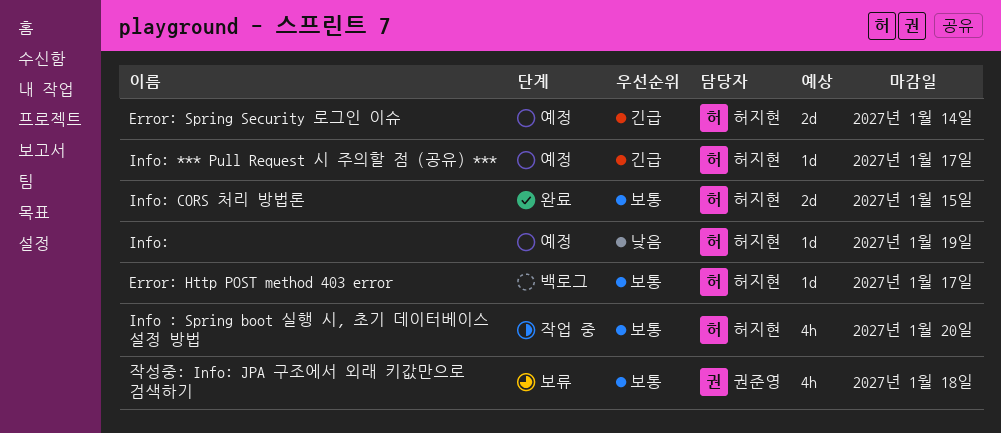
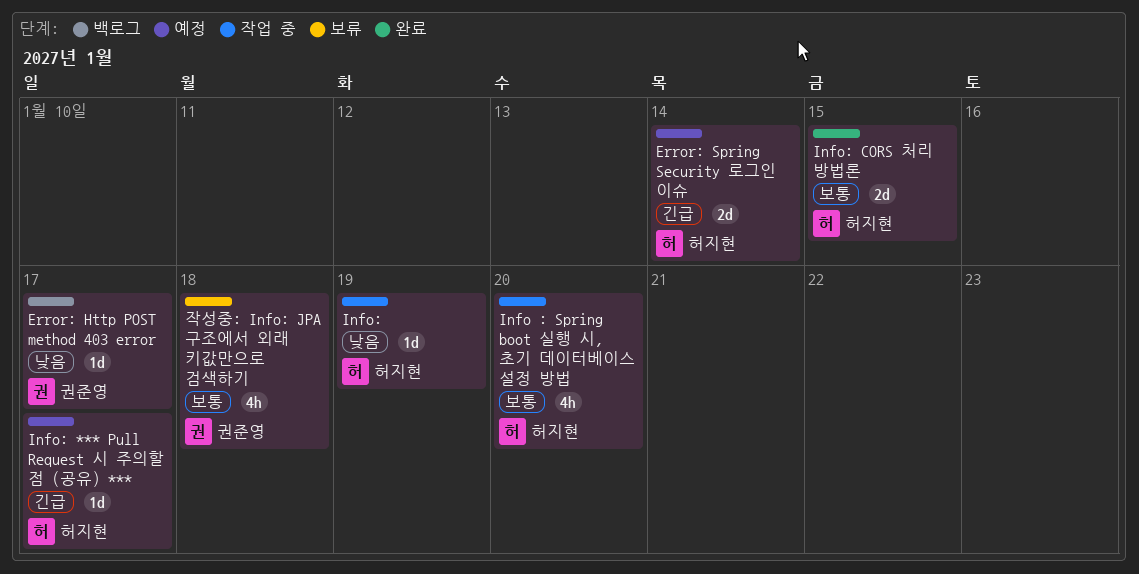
Error: Http POST method 403 error, owner: 허지현 -> 권준영
Error: Http POST method 403 error, priority: 보통 -> 낮음
Info:, status: 예정 -> 작업 중

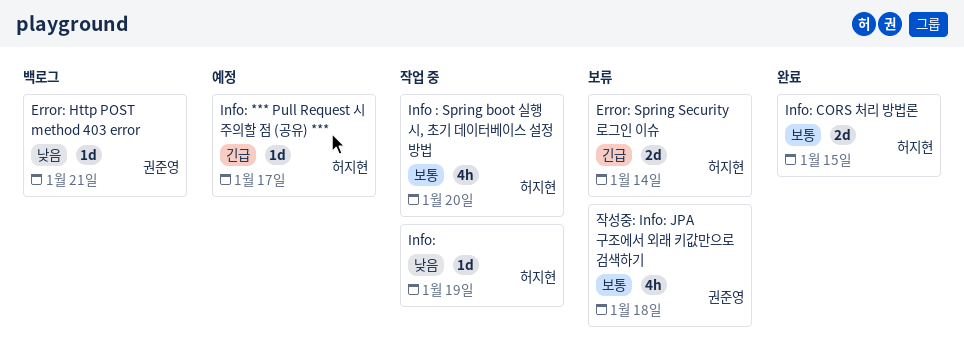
Error: Http POST method 403 error, due: Jan 17 -> Jan 21
Error: Spring Security 로그인 이슈, status: 예정 -> 보류

